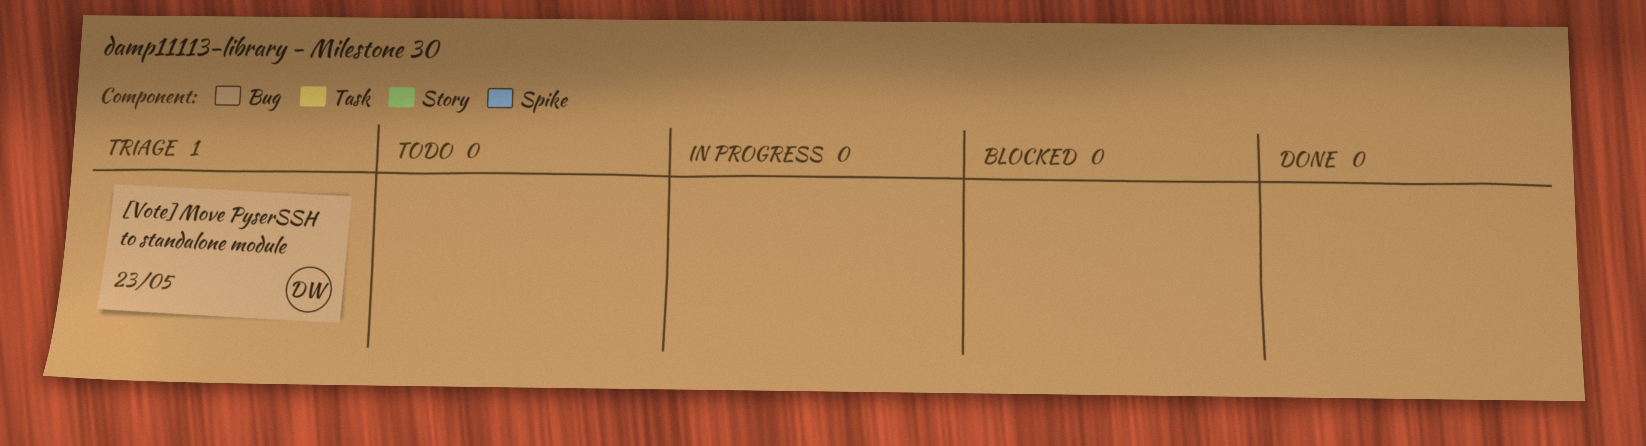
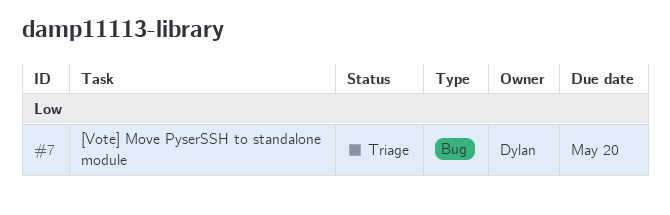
[Vote] Move PyserSSH to standalone module, due: May 23 -> May 20

